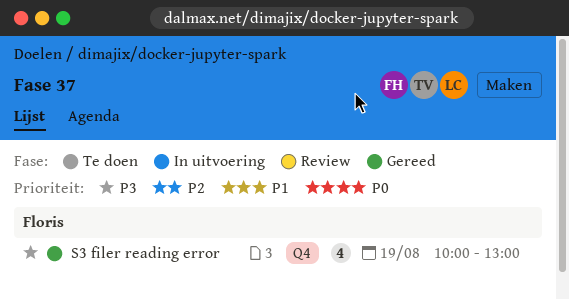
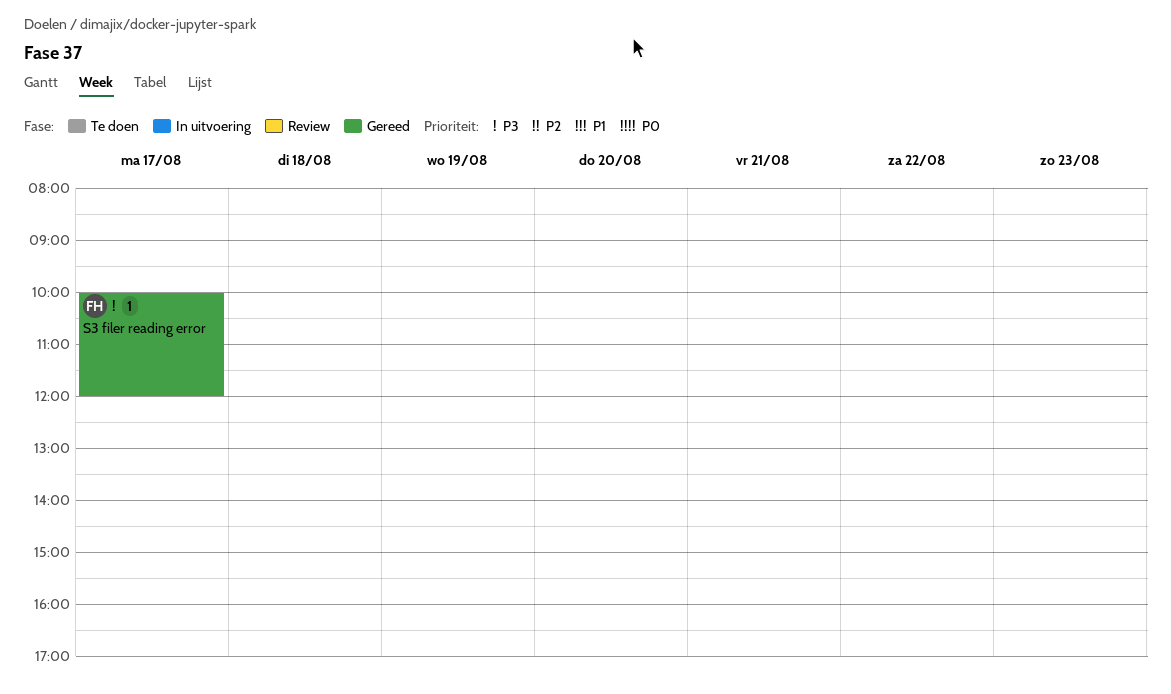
S3 filer reading error, estimate: 4 -> 1
S3 filer reading error, day: Aug 19 -> Aug 17
S3 filer reading error, ends: 13:00 -> 12:00

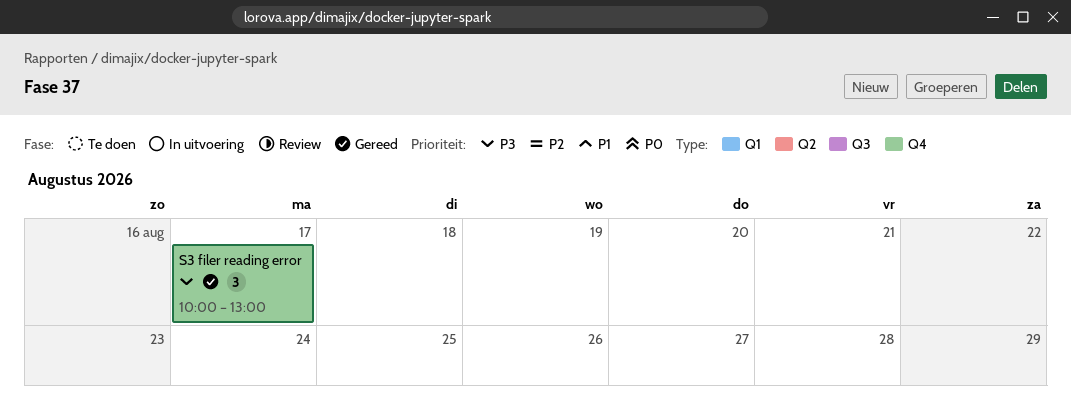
S3 filer reading error, estimate: 1 -> 3
S3 filer reading error, ends: 12:00 -> 13:00

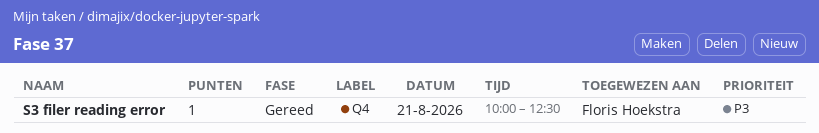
S3 filer reading error, estimate: 3 -> 1
S3 filer reading error, day: Aug 17 -> Aug 21
S3 filer reading error, ends: 13:00 -> 12:30

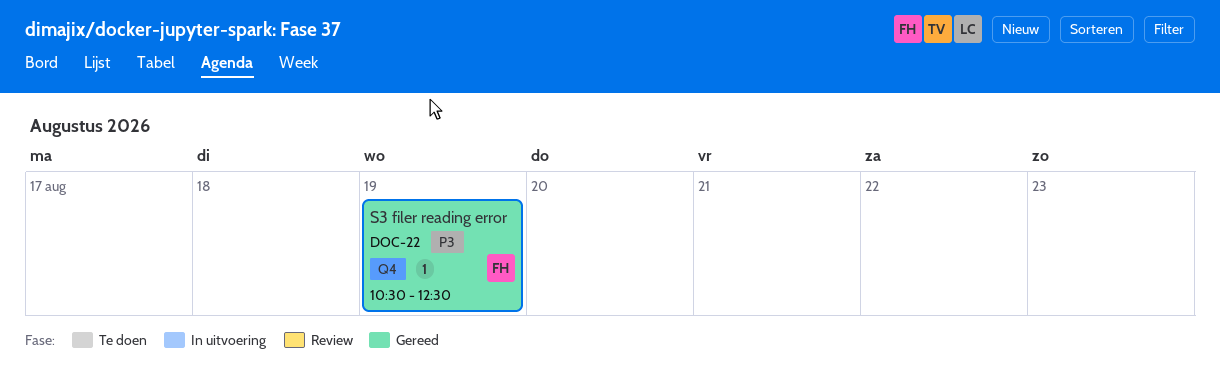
S3 filer reading error, day: Aug 21 -> Aug 19
S3 filer reading error, begins: 10:00 -> 10:30

